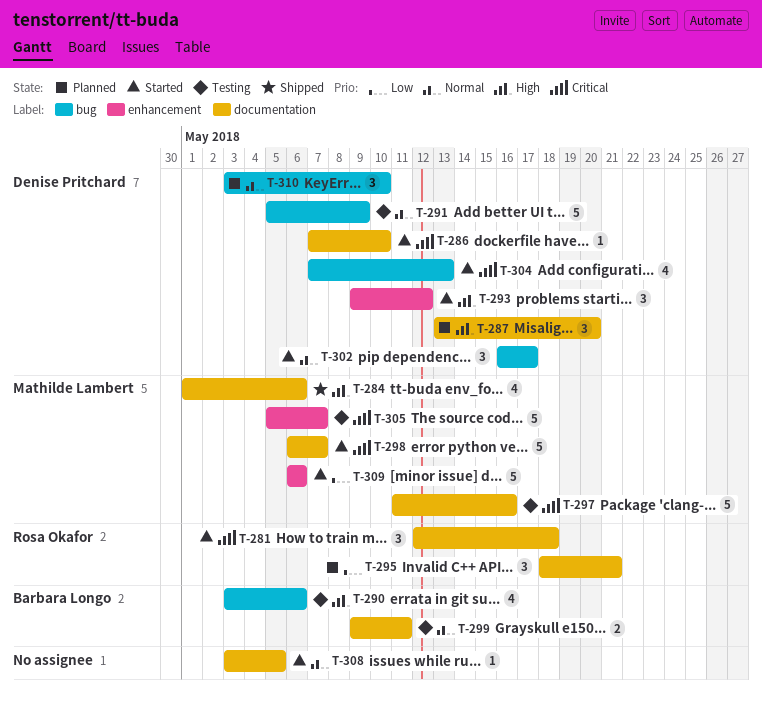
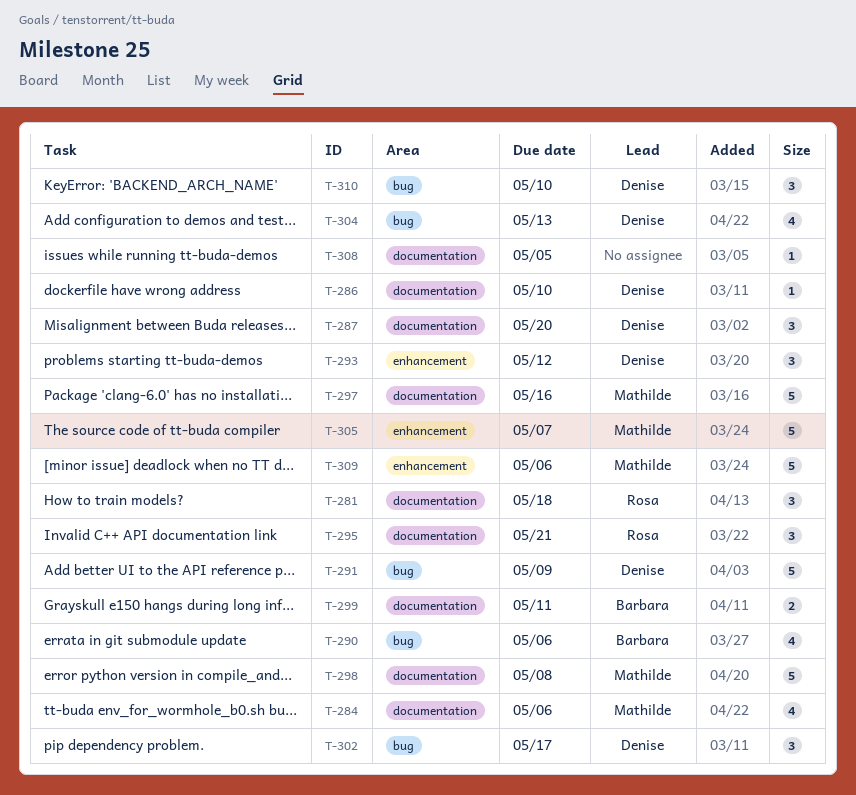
T-298, due: May 7 -> May 8

